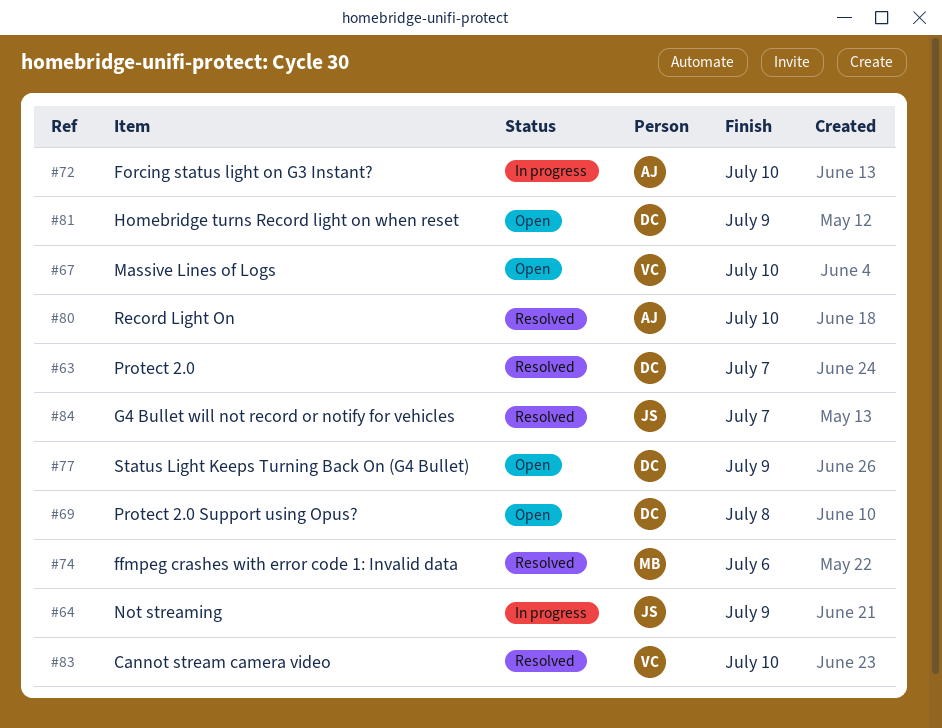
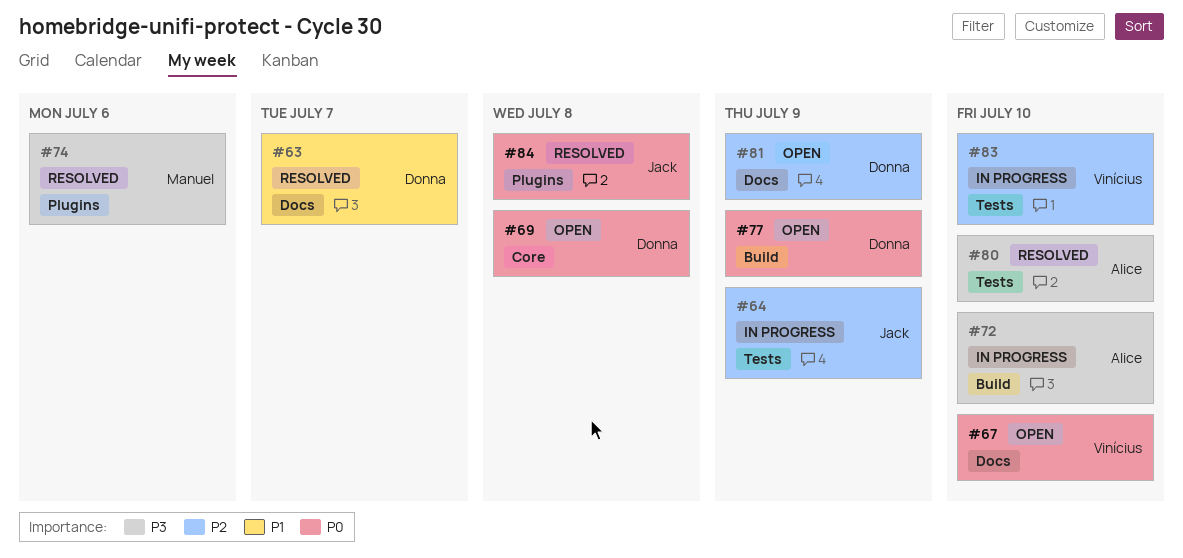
#83, status: Resolved -> In progress
#84, due: Jul 7 -> Jul 8

